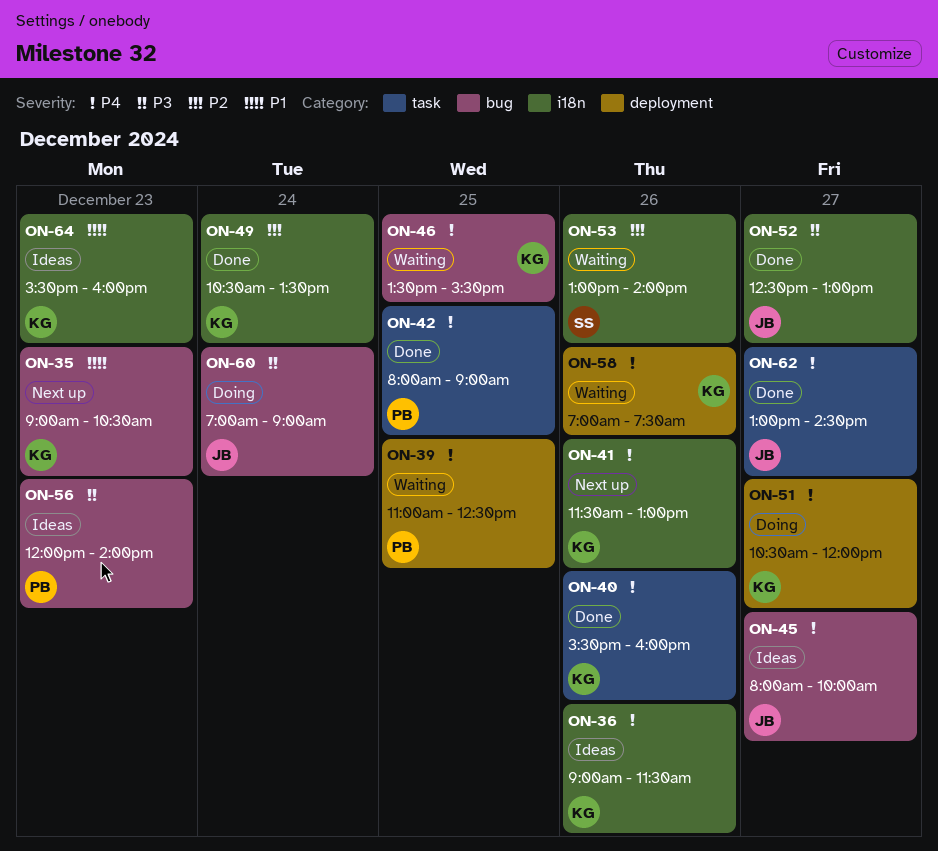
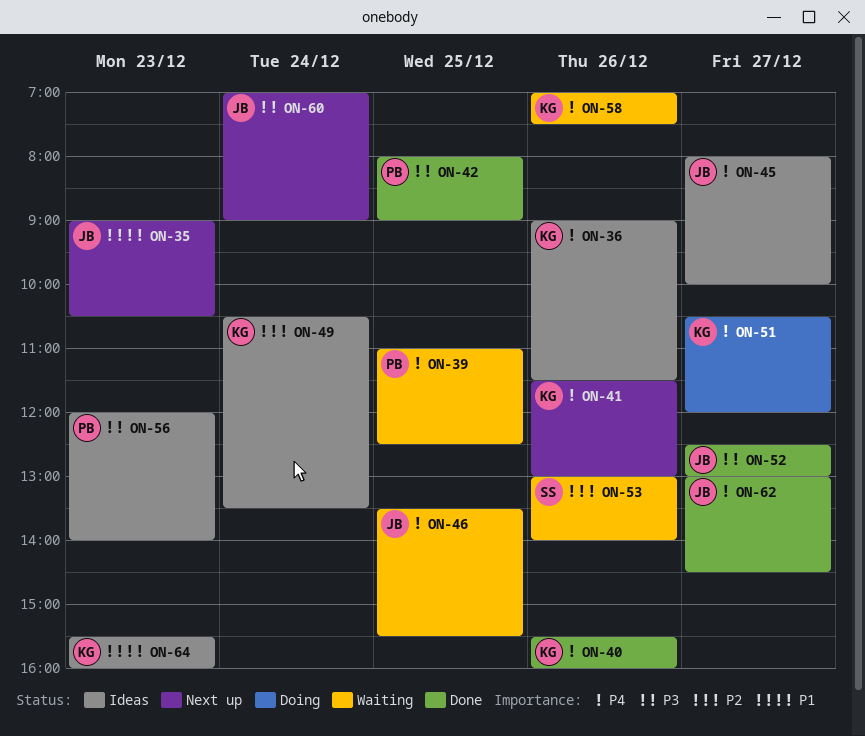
ON-35, owner: KG -> JB
ON-42, priority: P4 -> P3
ON-46, owner: KG -> JB
ON-49, status: Done -> Ideas
ON-60, status: Doing -> Next up

